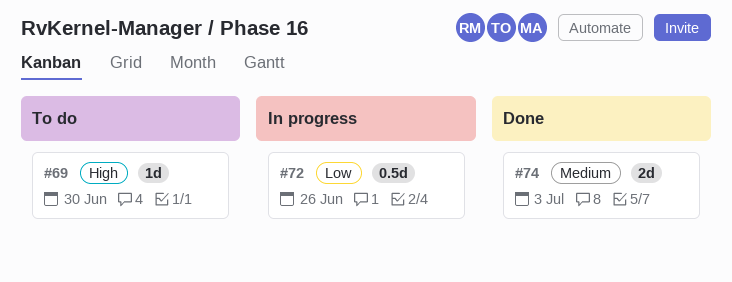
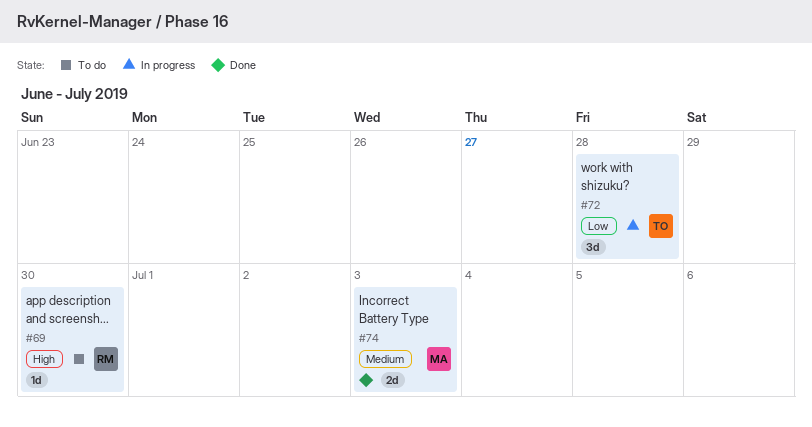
#72, estimate: 0.5d -> 3d
#72, due: Jun 26 -> Jun 28

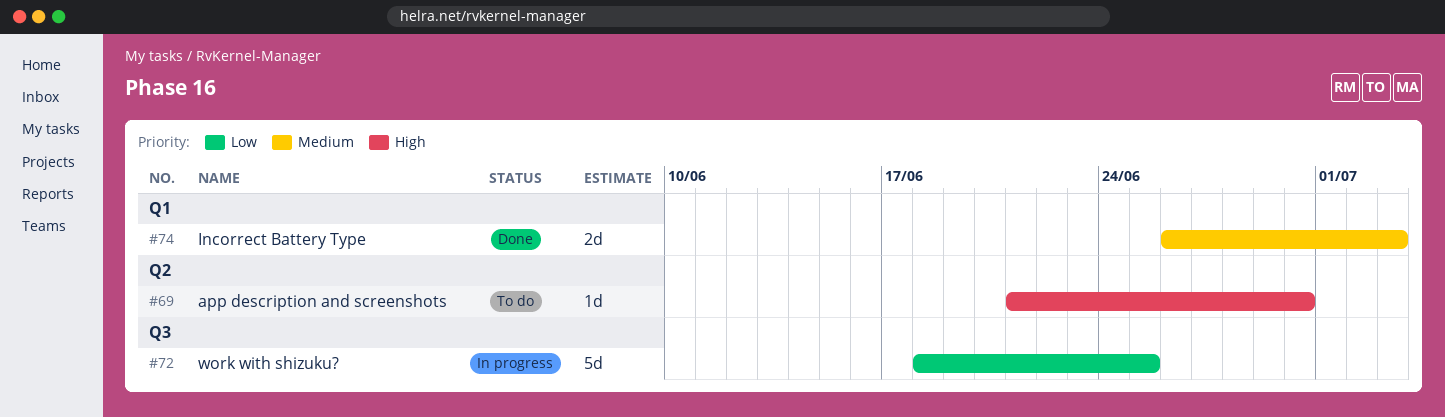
#72, estimate: 3d -> 5d
#72, due: Jun 28 -> Jun 25

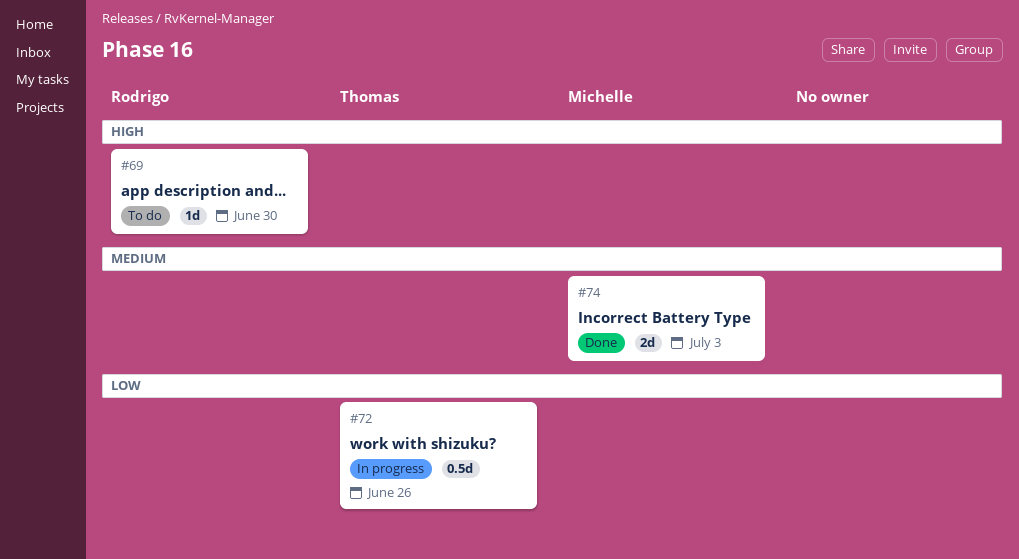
#72, estimate: 5d -> 0.5d
#72, due: Jun 25 -> Jun 26

